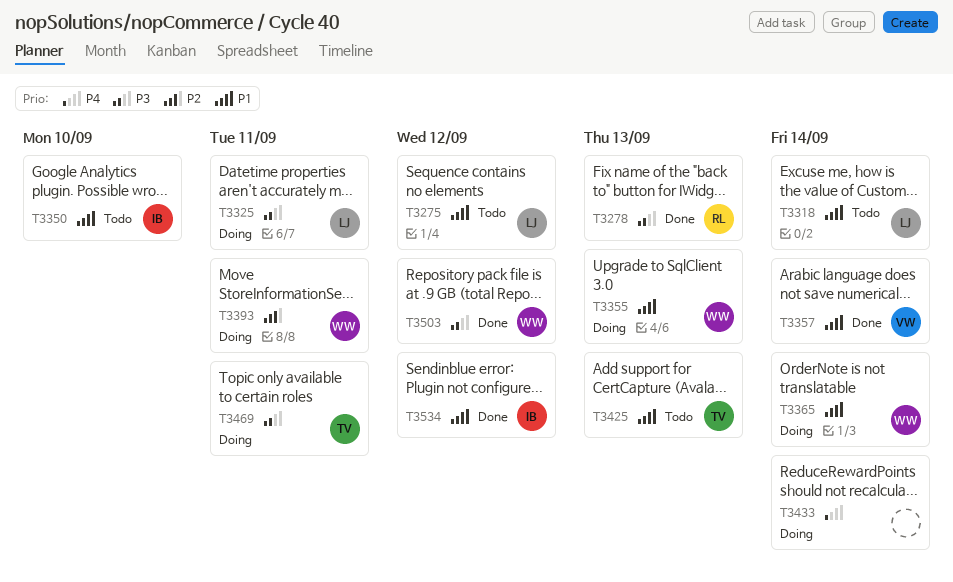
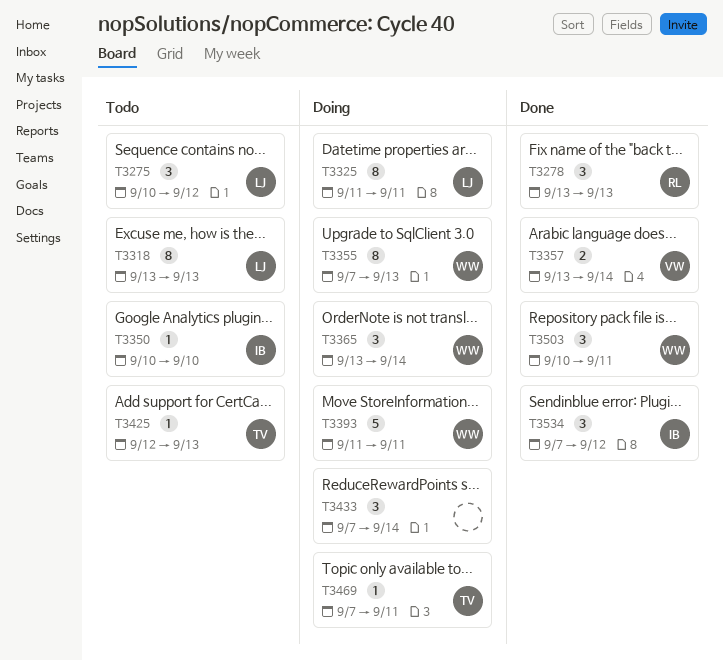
T3318, due: Sep 14 -> Sep 13
T3503, due: Sep 12 -> Sep 11

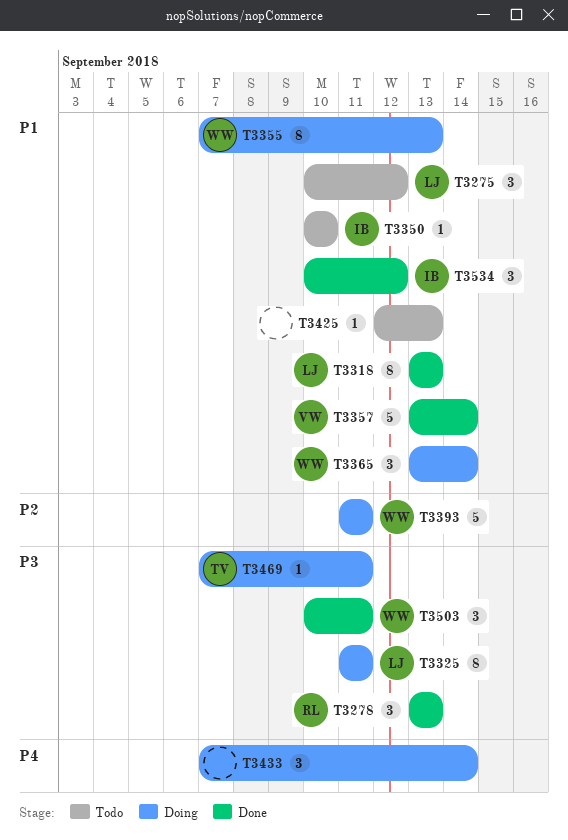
T3318, status: Todo -> Done
T3357, estimate: 2 -> 5
T3425, owner: TV -> none
T3534, start: Sep 7 -> Sep 10

